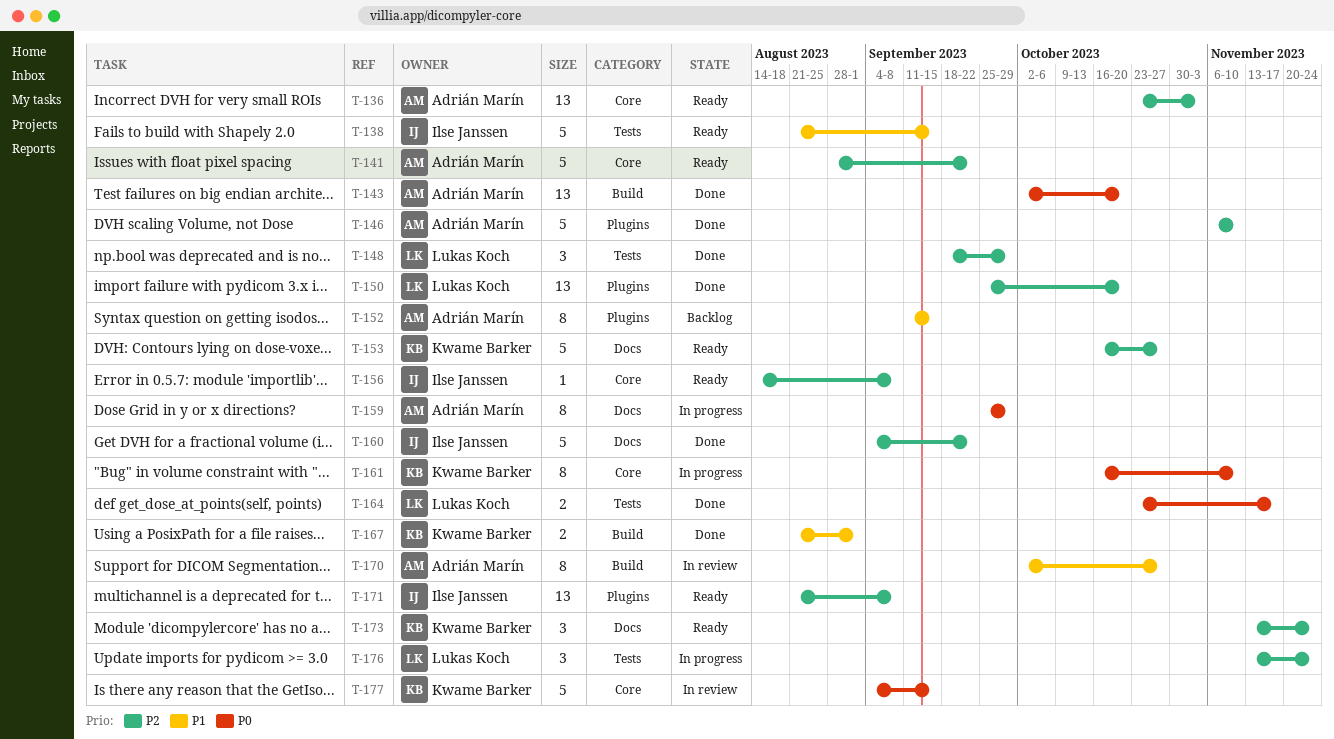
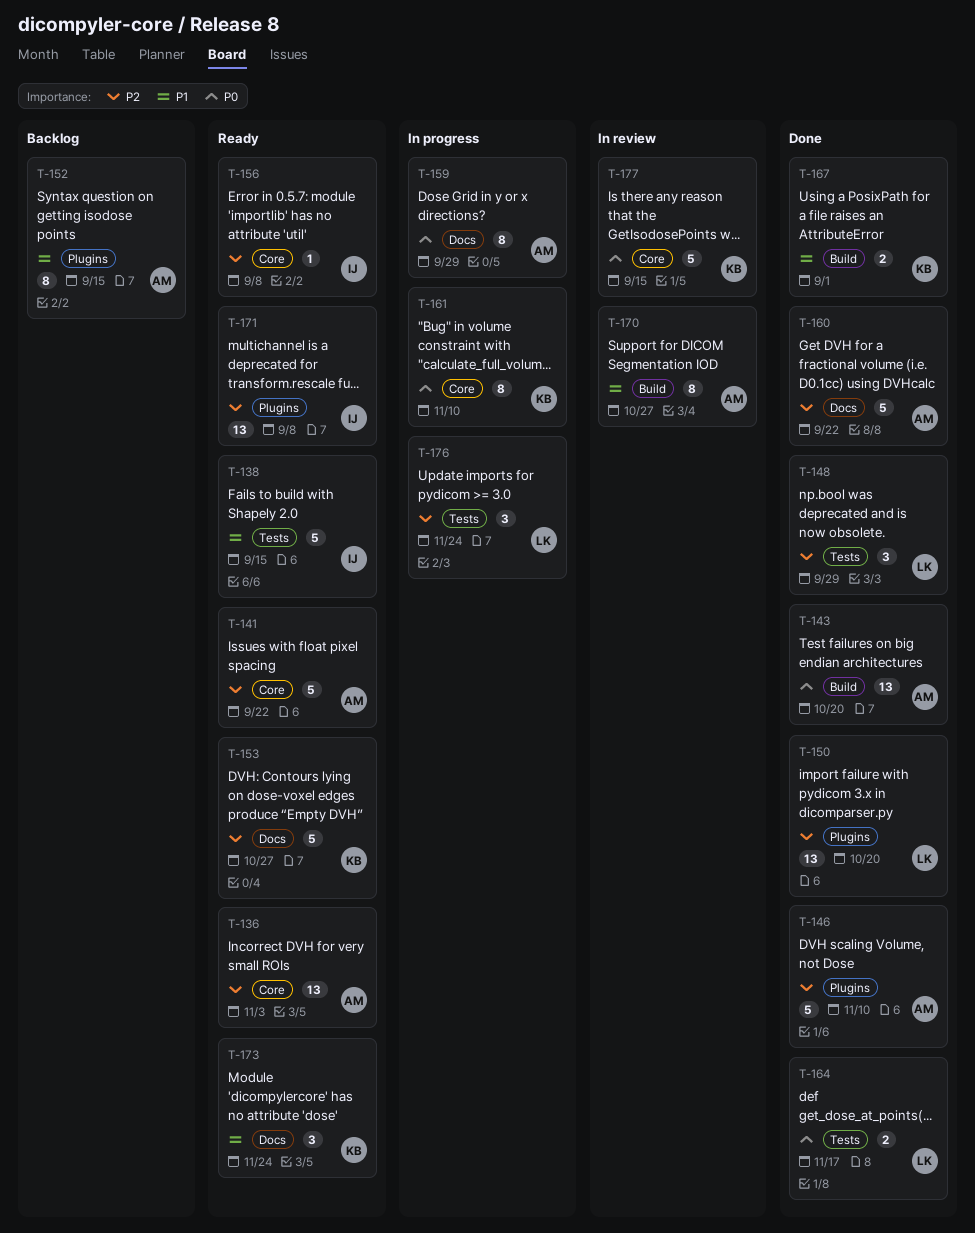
T-160, owner: Ilse Janssen -> Adrián Marín
T-173, priority: P2 -> P1

